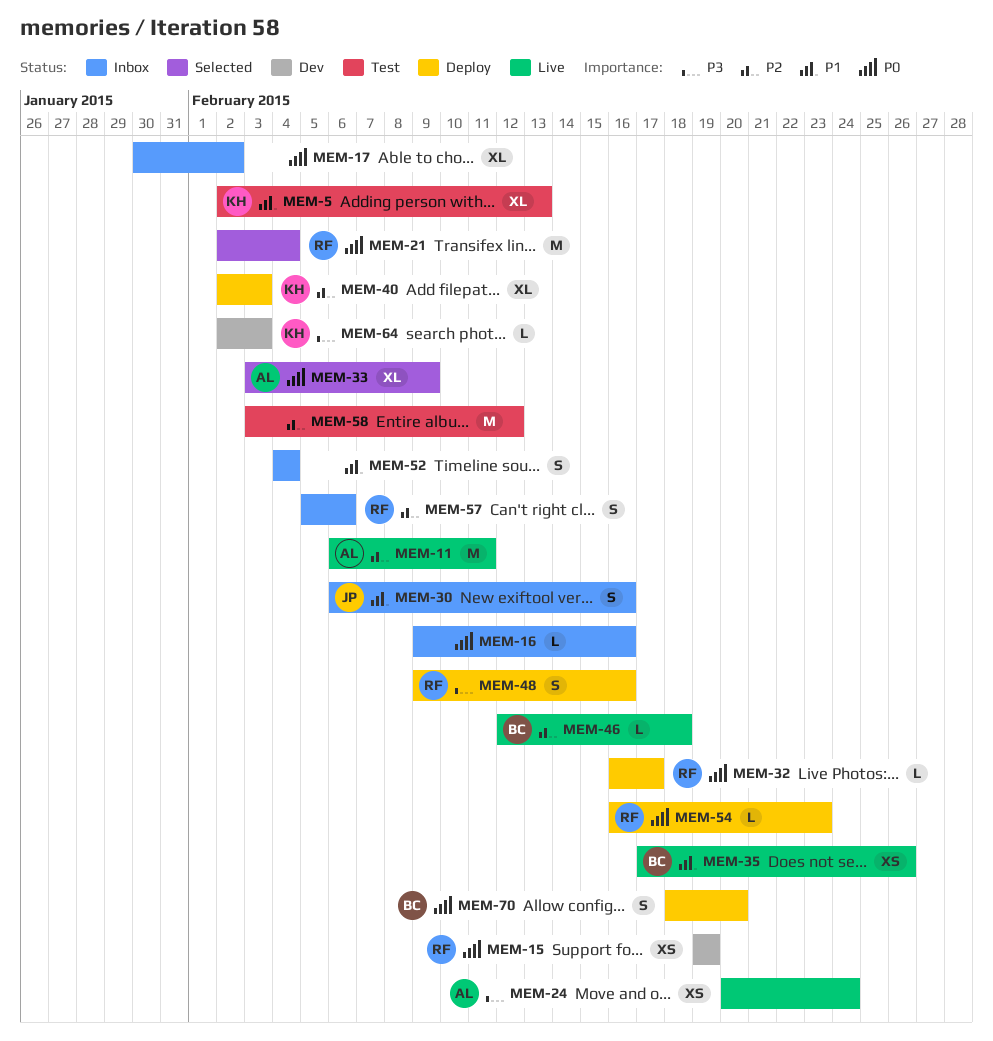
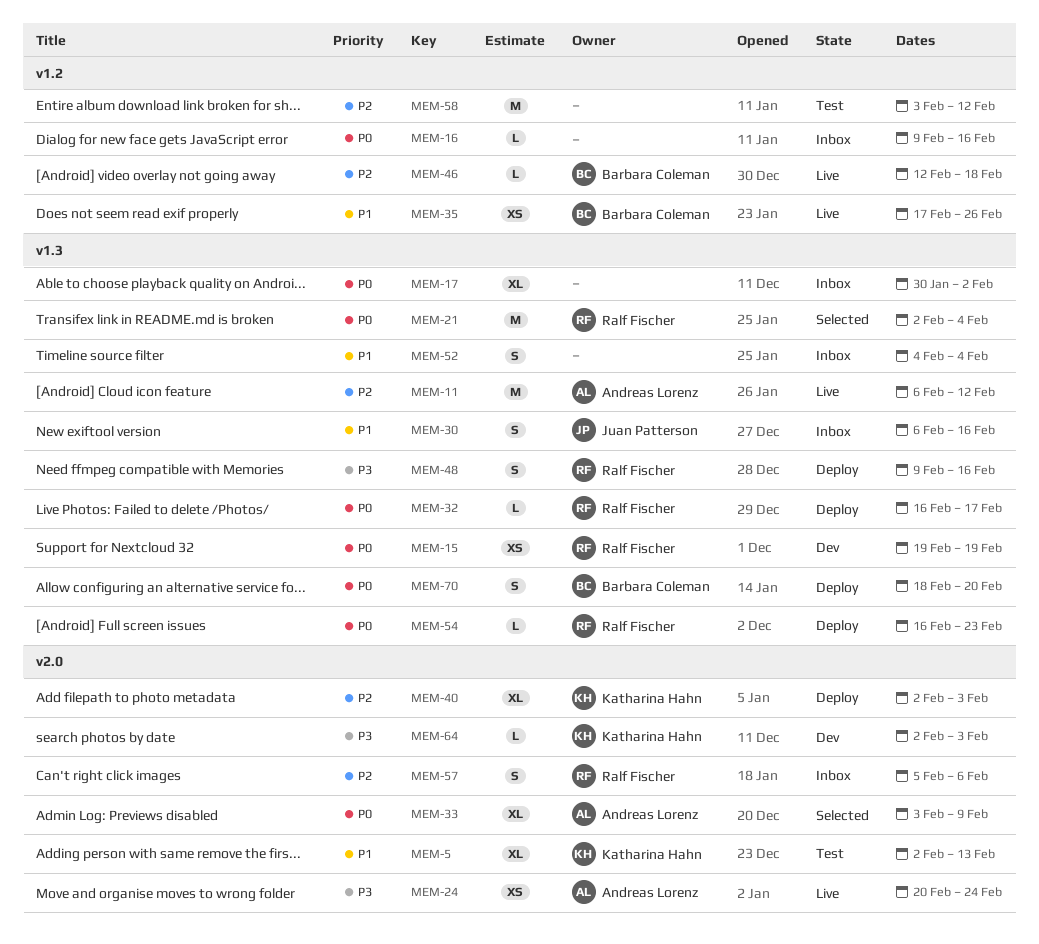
MEM-11, due: Feb 11 -> Feb 12

